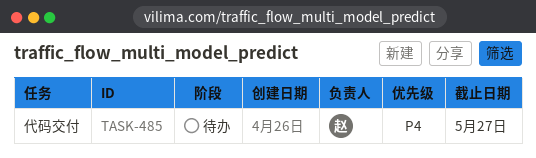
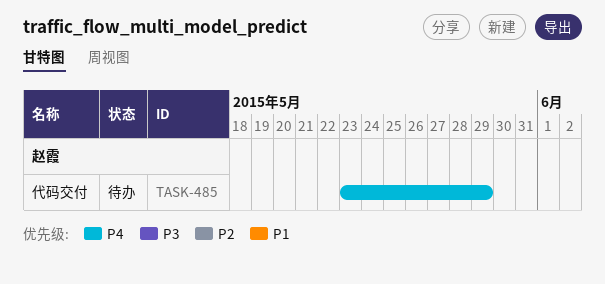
TASK-485, due: May 27 -> May 29

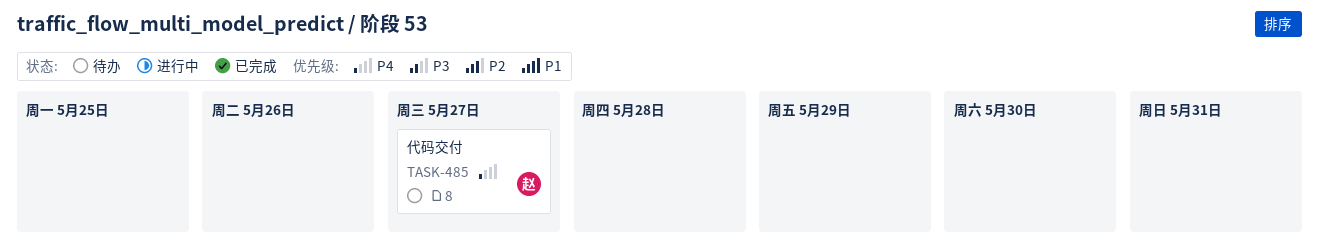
TASK-485, due: May 29 -> May 27

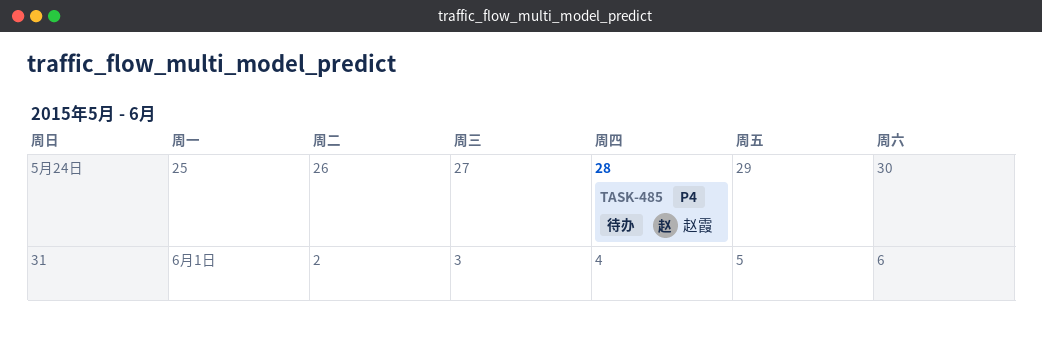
TASK-485, due: May 27 -> May 28

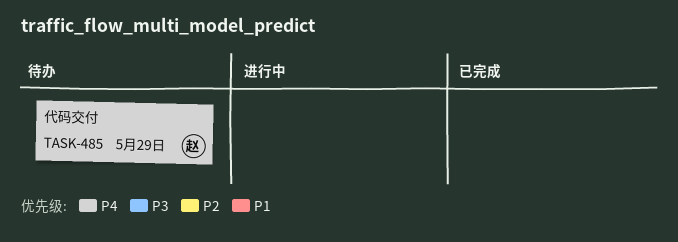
TASK-485, due: May 28 -> May 29

